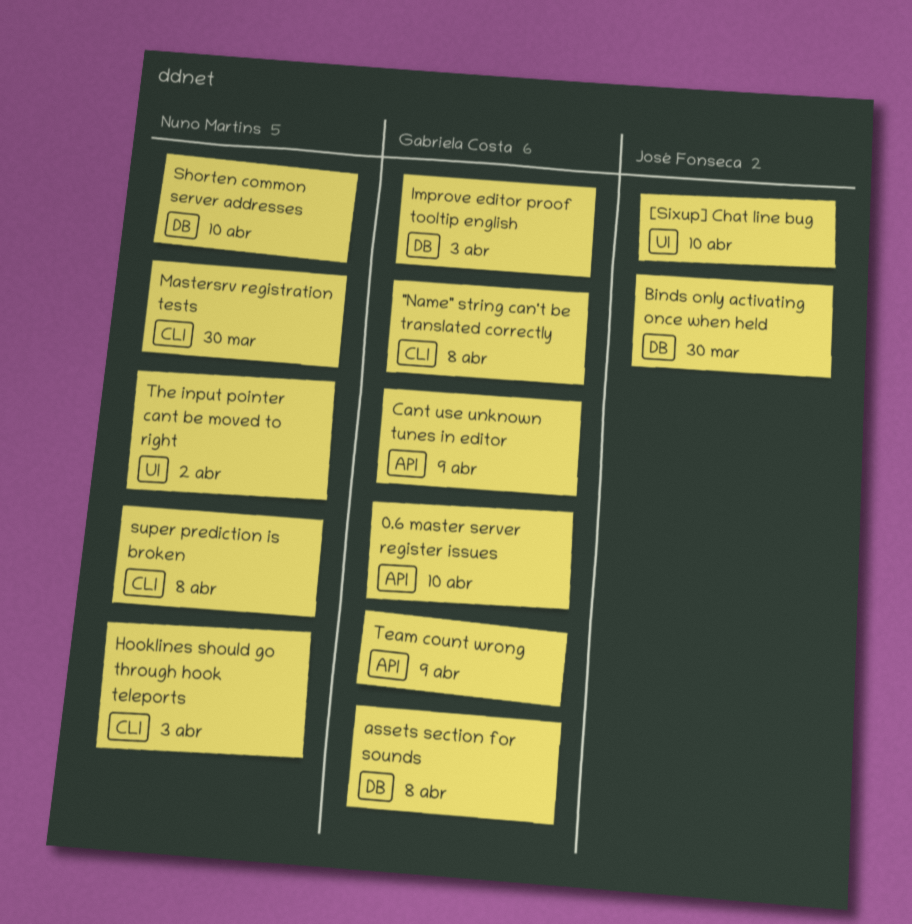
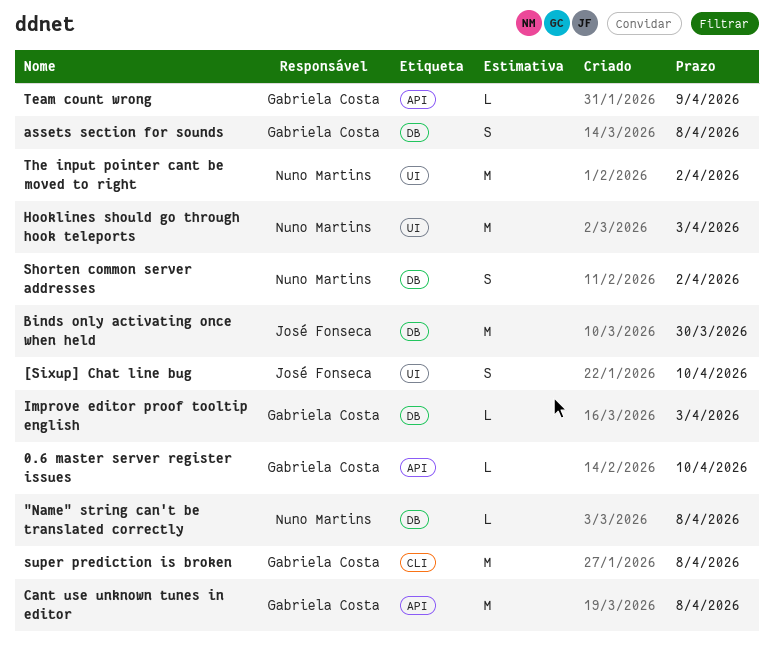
"Name" string can't be translated correctly, owner: Gabriela Costa -> Nuno Martins
"Name" string can't be translated correctly, label: CLI -> DB
Cant use unknown tunes in editor, due: Apr 9 -> Apr 8
Hooklines should go through hook teleports, label: CLI -> UI
Mastersrv registration tests: present -> none
Shorten common server addresses, due: Apr 10 -> Apr 2
super prediction is broken, owner: Nuno Martins -> Gabriela Costa

